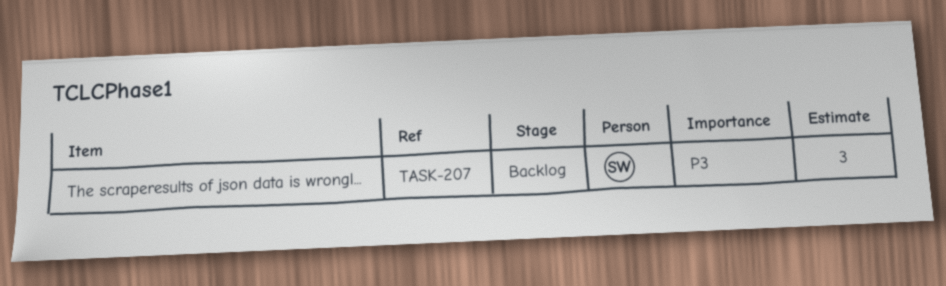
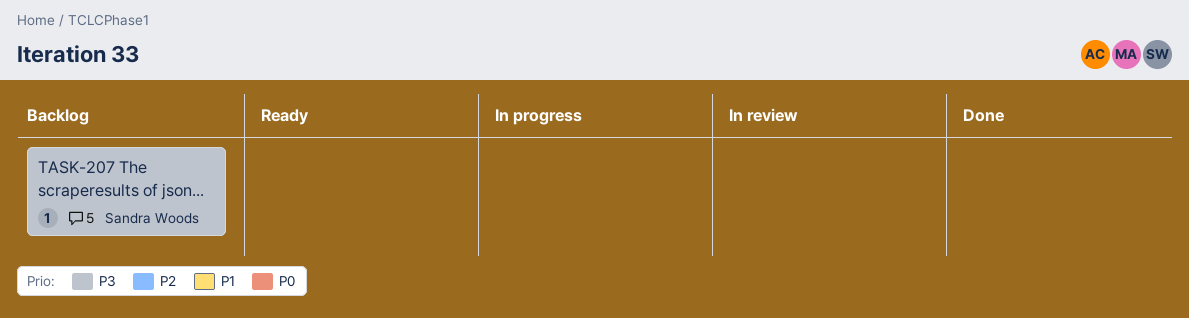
TASK-207, estimate: 3 -> 1

